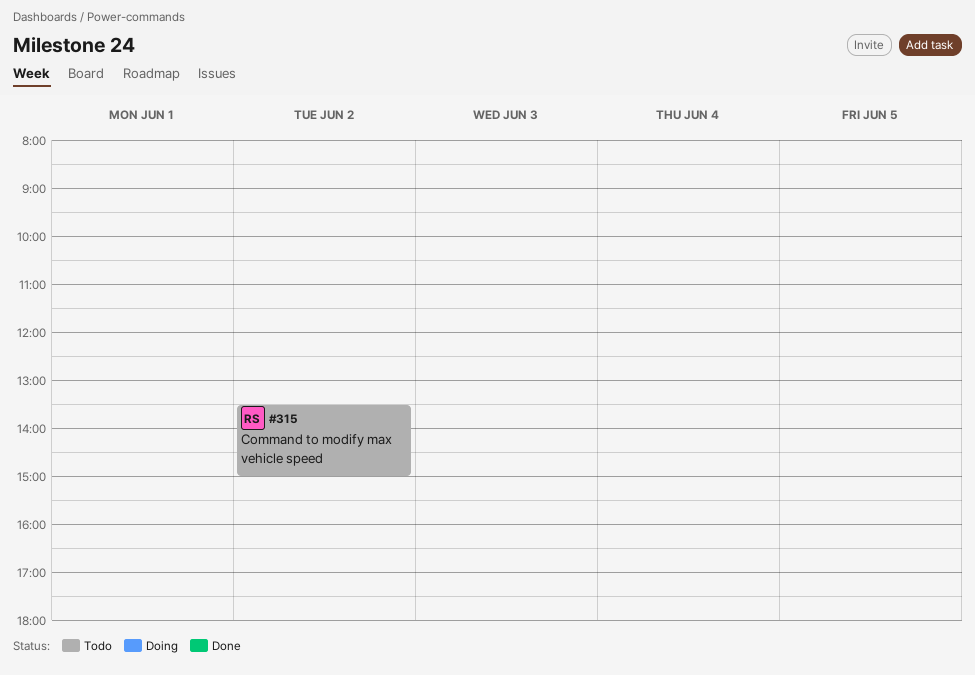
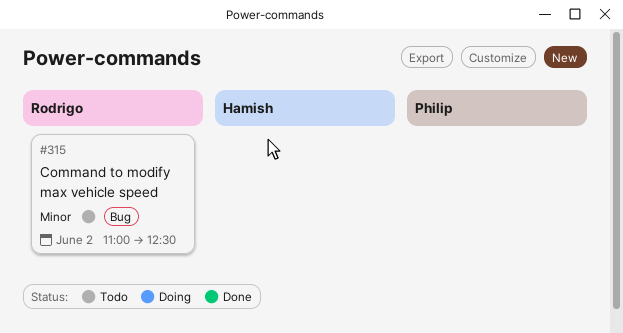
#315, begins: 13:30 -> 11:00
#315, ends: 15:00 -> 12:30

